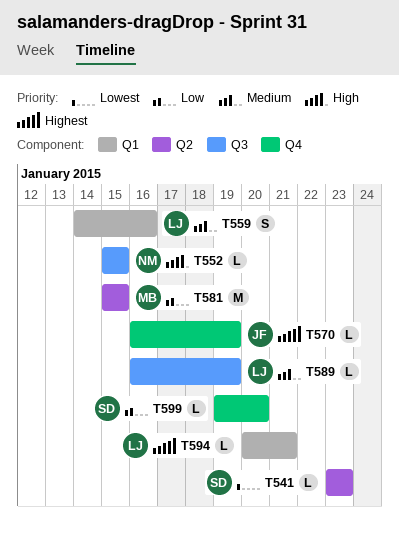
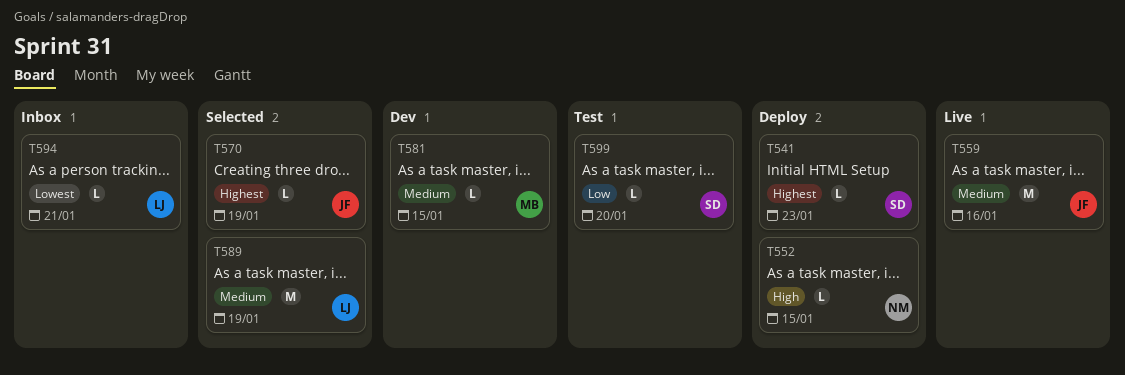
T541, priority: Lowest -> Highest
T559, owner: LJ -> JF
T559, estimate: S -> M
T581, priority: Low -> Medium
T581, estimate: M -> L
T589, estimate: L -> M
T594, priority: Highest -> Lowest

